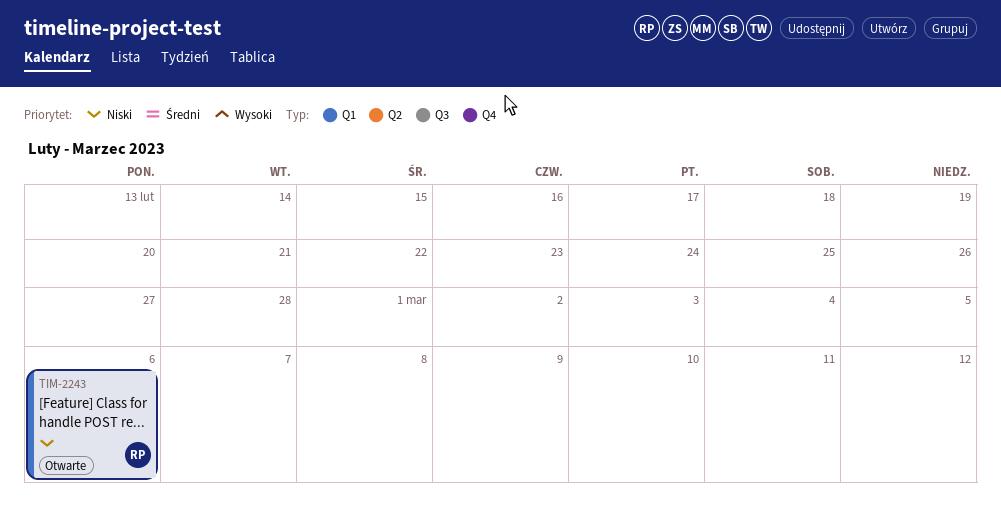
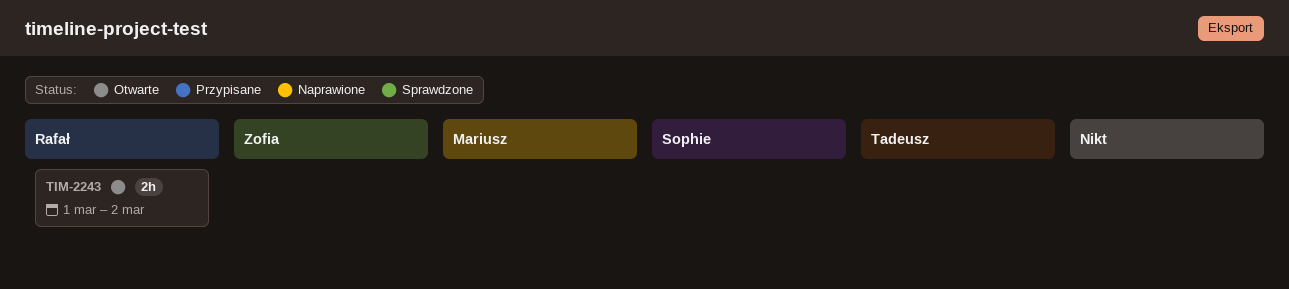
TIM-2243, due: Mar 6 -> Mar 2

